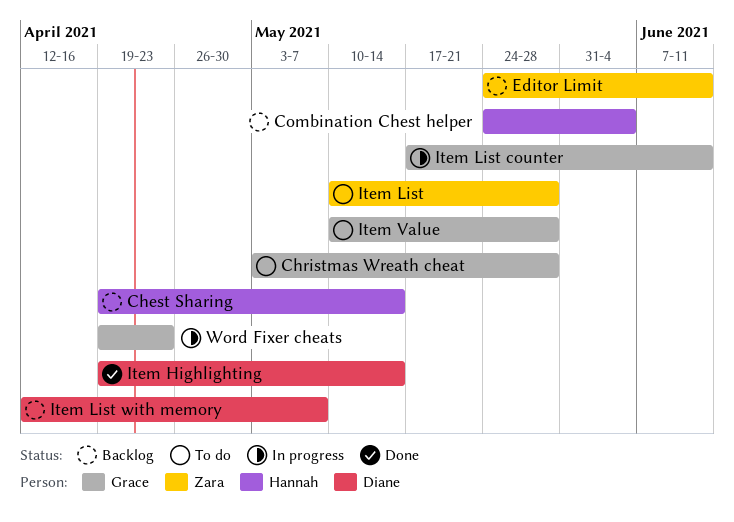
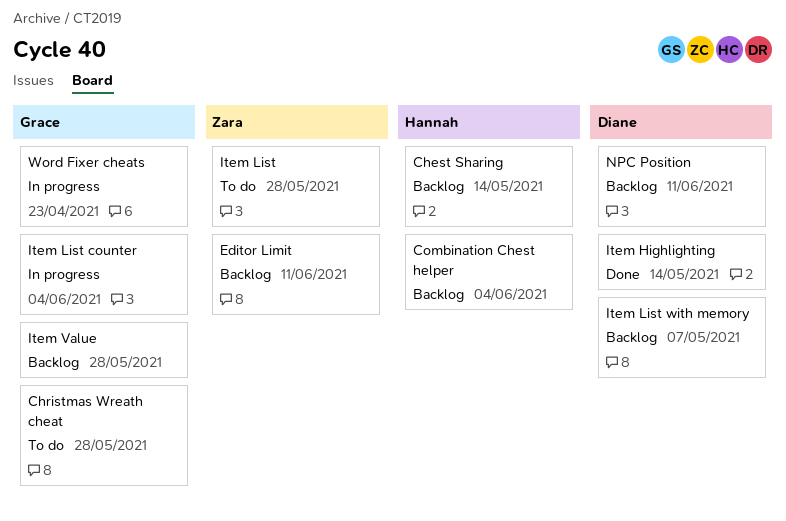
Item List counter, due: Jun 11 -> Jun 4
Item Value, status: To do -> Backlog
NPC Position: none -> present

